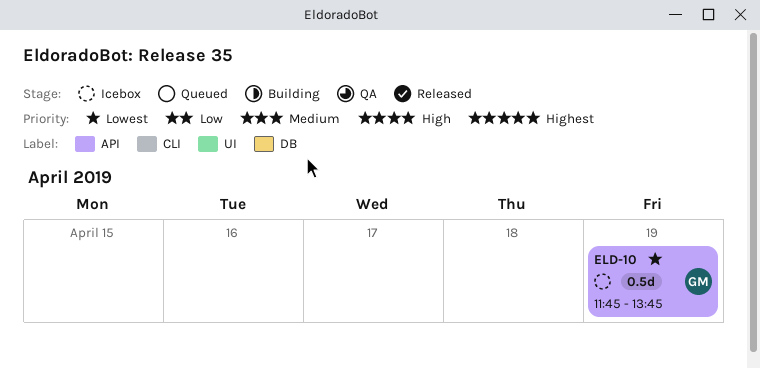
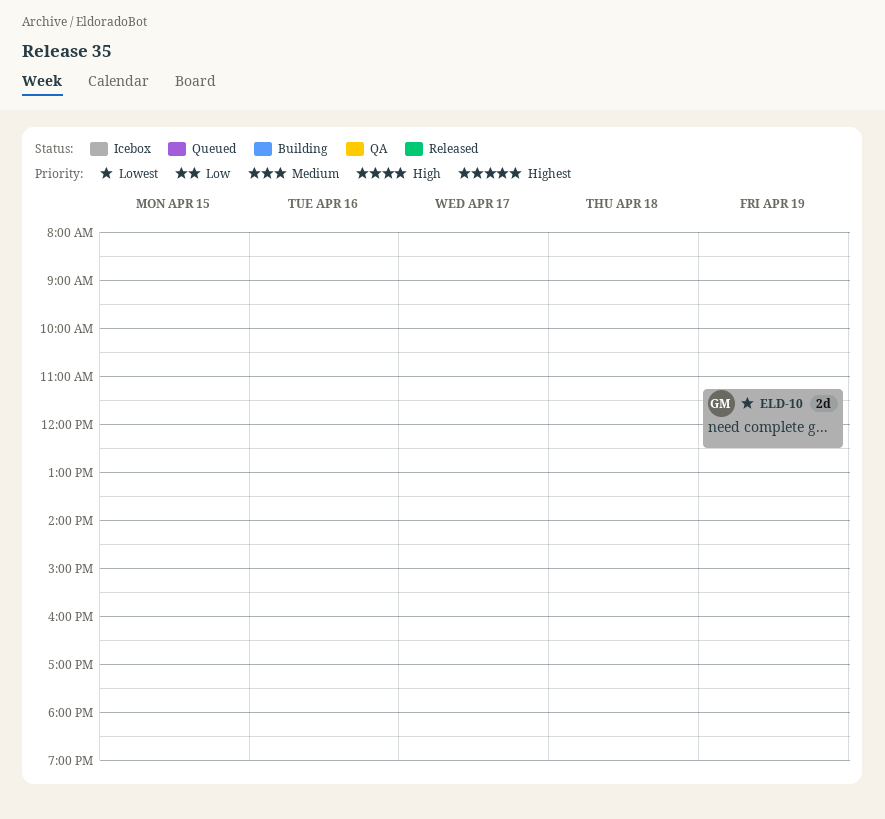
ELD-10, estimate: 0.5d -> 2d
ELD-10, begins: 11:45 -> 11:15
ELD-10, ends: 13:45 -> 12:30

